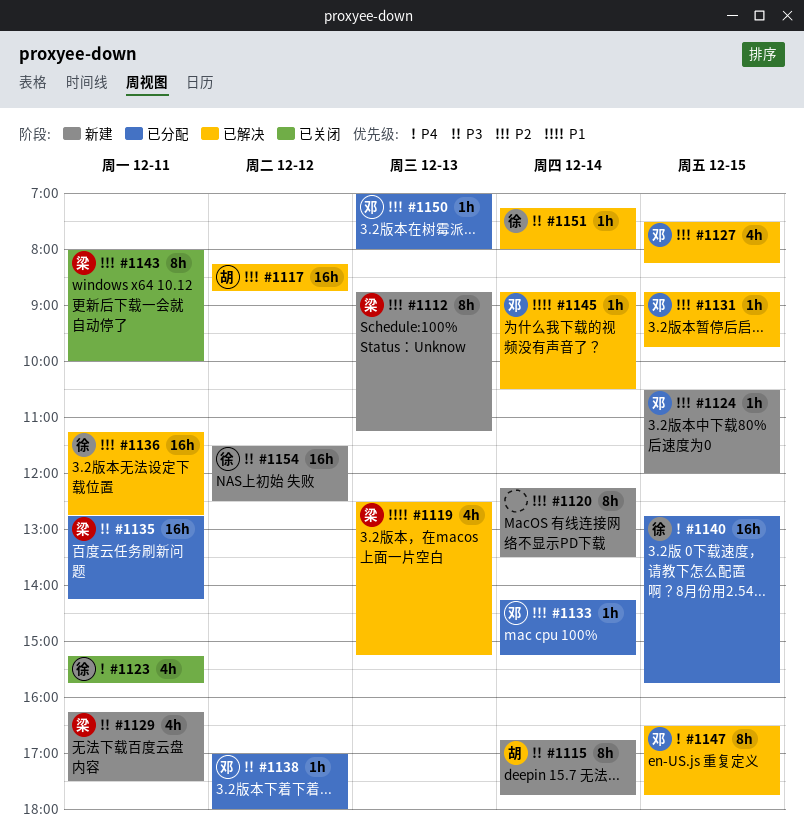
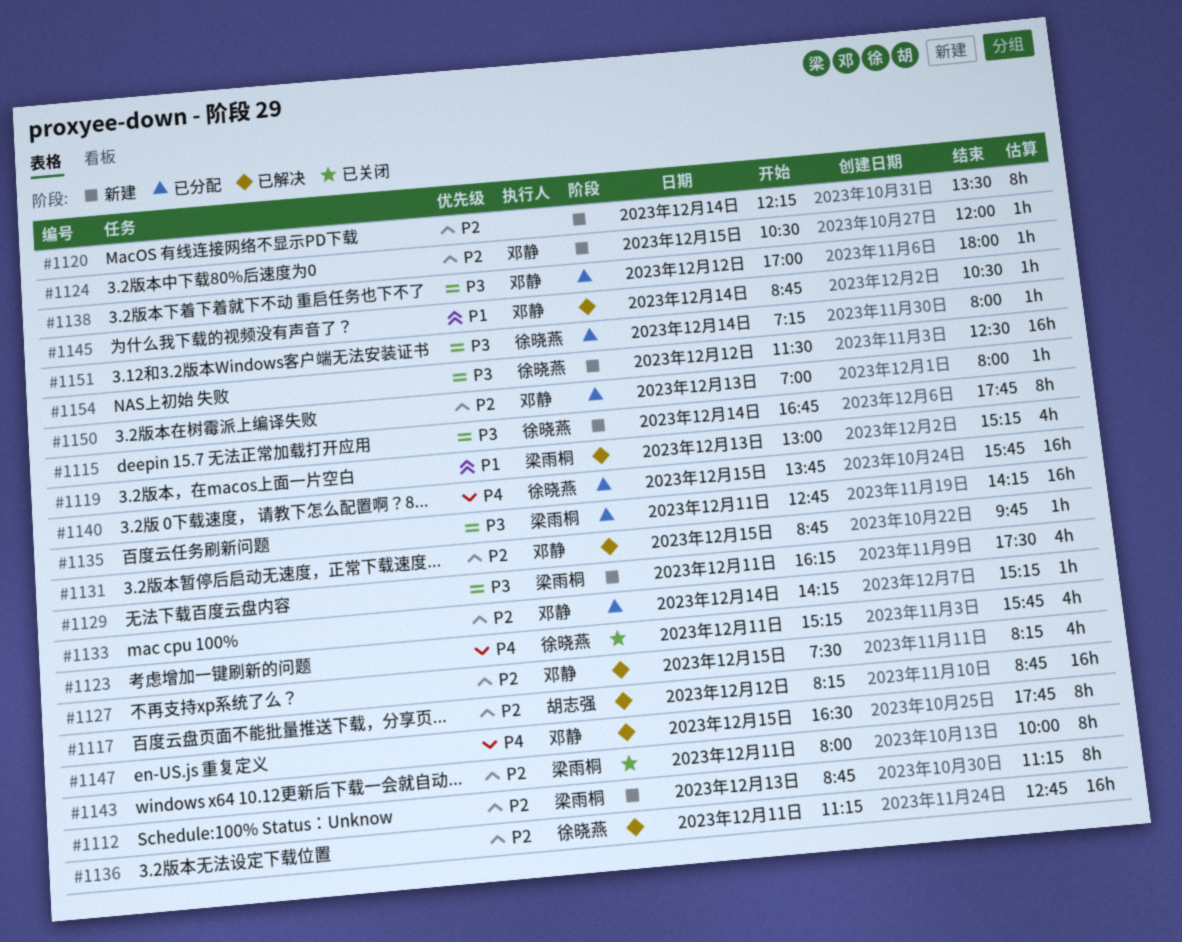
#1115, owner: 胡志强 -> 徐晓燕
#1119, begins: 12:30 -> 13:00
#1140, begins: 12:45 -> 13:45
#1151, status: 已解决 -> 已分配

